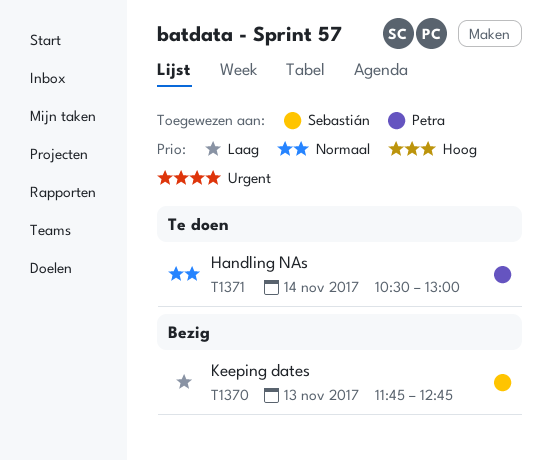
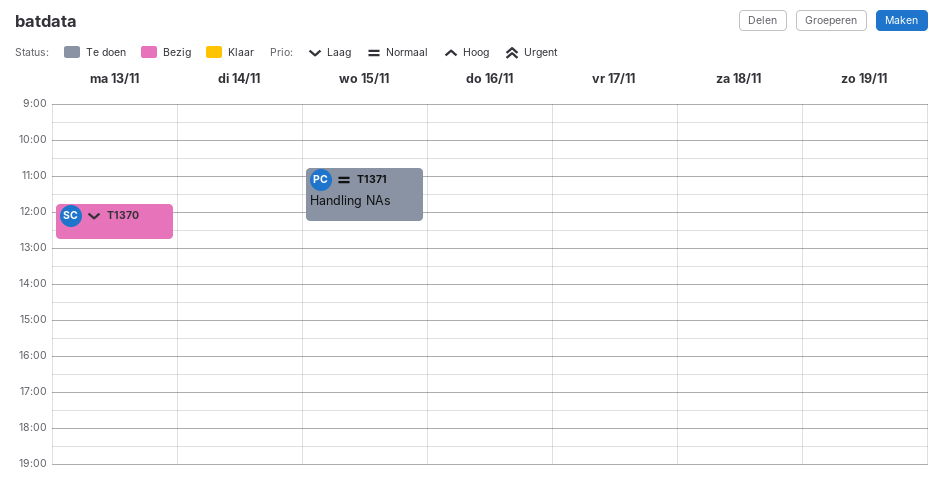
T1371, day: Nov 14 -> Nov 15
T1371, begins: 10:30 -> 10:45
T1371, ends: 13:00 -> 12:15

